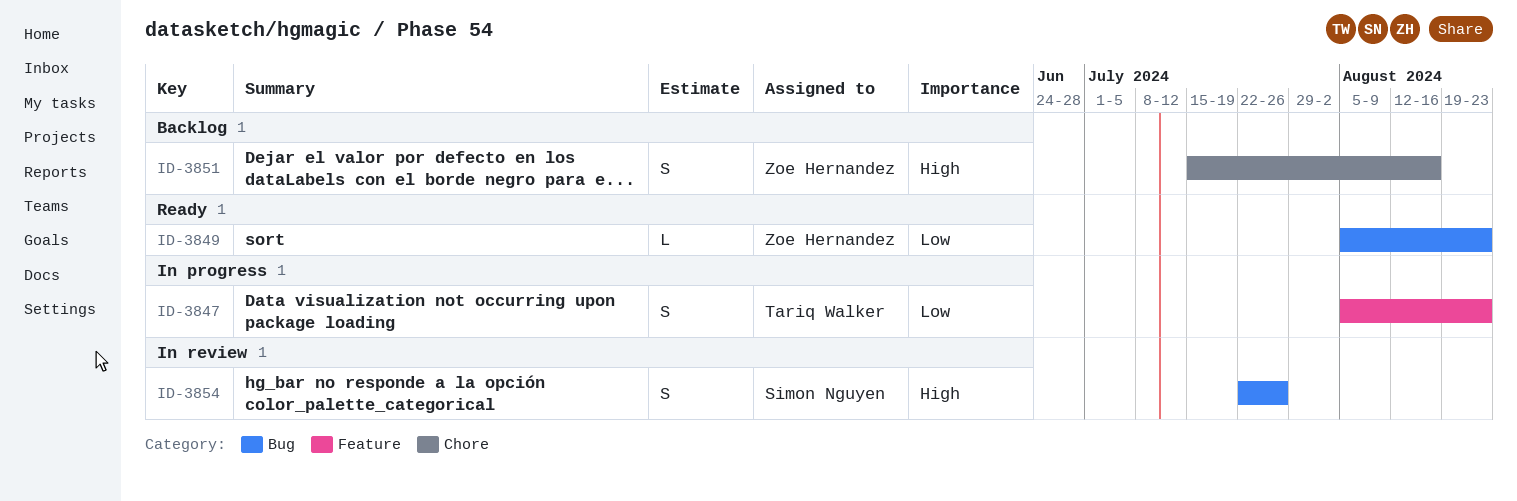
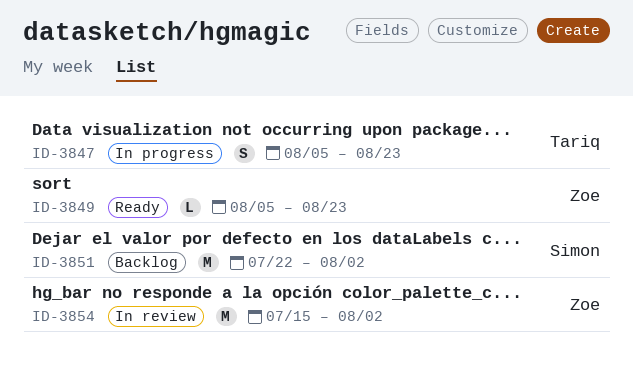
ID-3851, owner: Zoe Hernandez -> Simon Nguyen
ID-3851, estimate: S -> M
ID-3851, start: Jul 15 -> Jul 22
ID-3851, due: Aug 16 -> Aug 2
ID-3854, owner: Simon Nguyen -> Zoe Hernandez
ID-3854, estimate: S -> M
ID-3854, start: Jul 22 -> Jul 15
ID-3854, due: Jul 26 -> Aug 2

